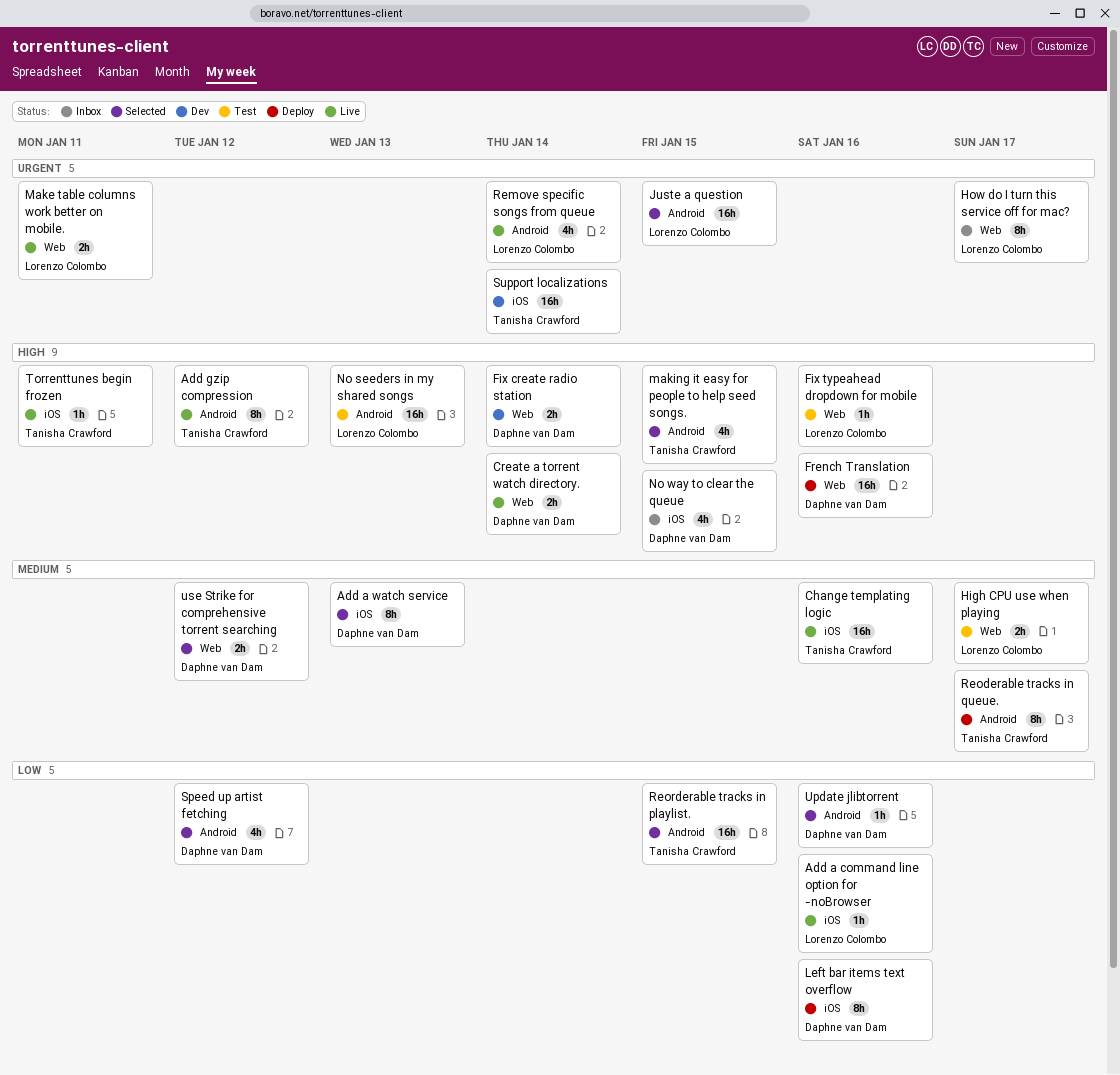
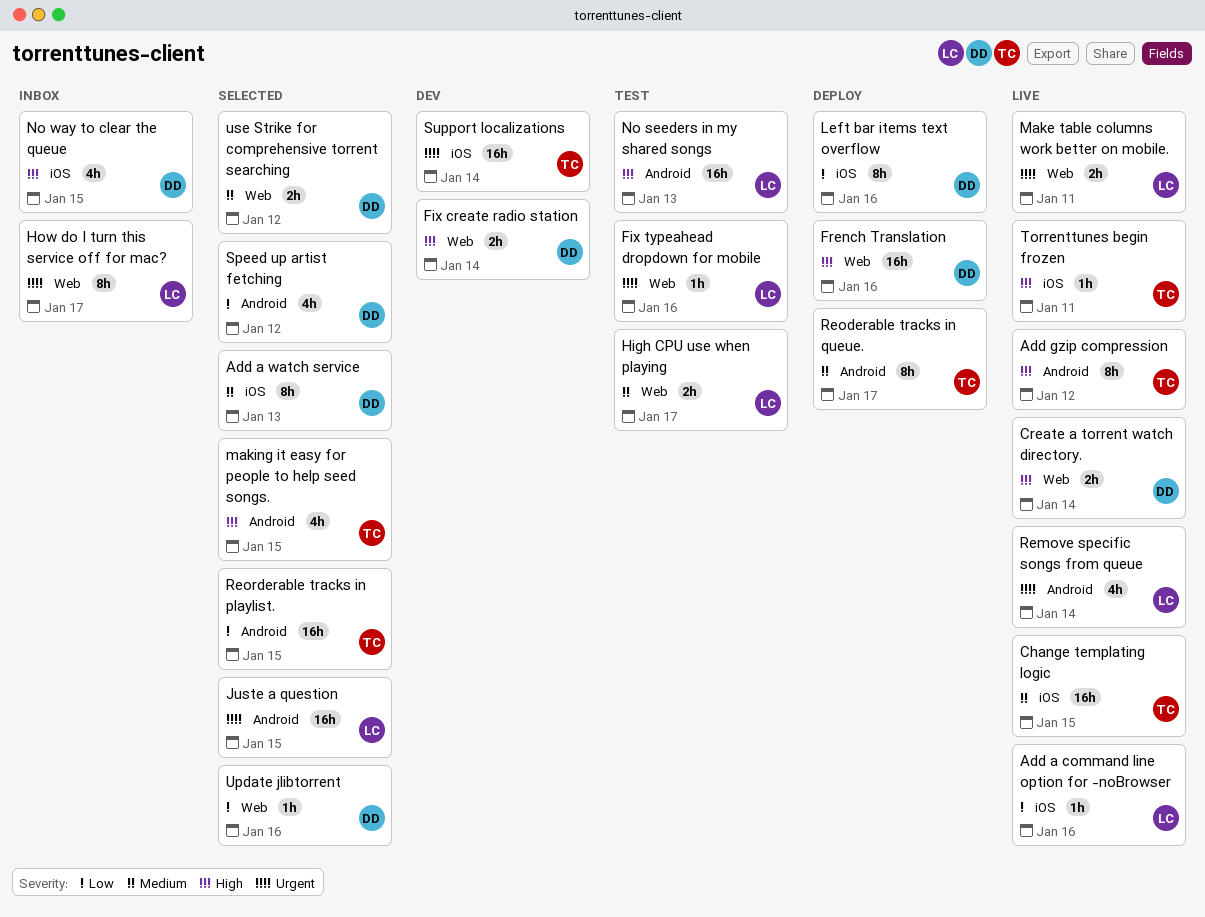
Change templating logic, due: Jan 16 -> Jan 15
Fix typeahead dropdown for mobile, priority: High -> Urgent
Update jlibtorrent, label: Android -> Web

